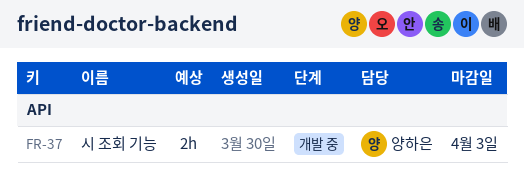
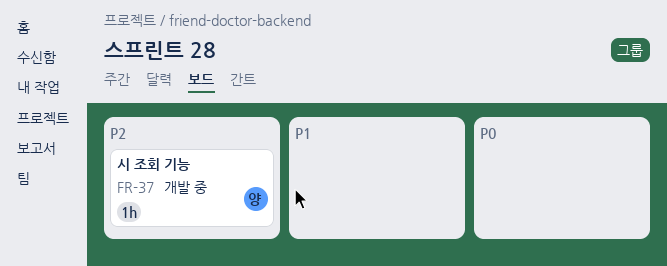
FR-37, estimate: 2h -> 1h

